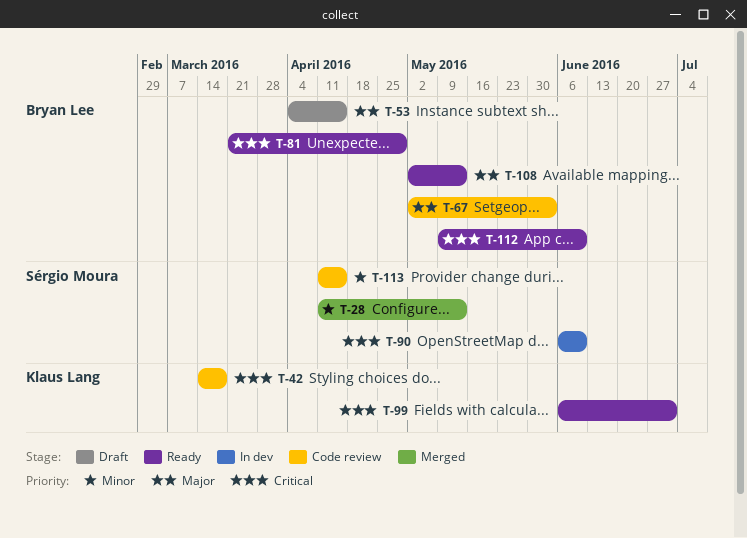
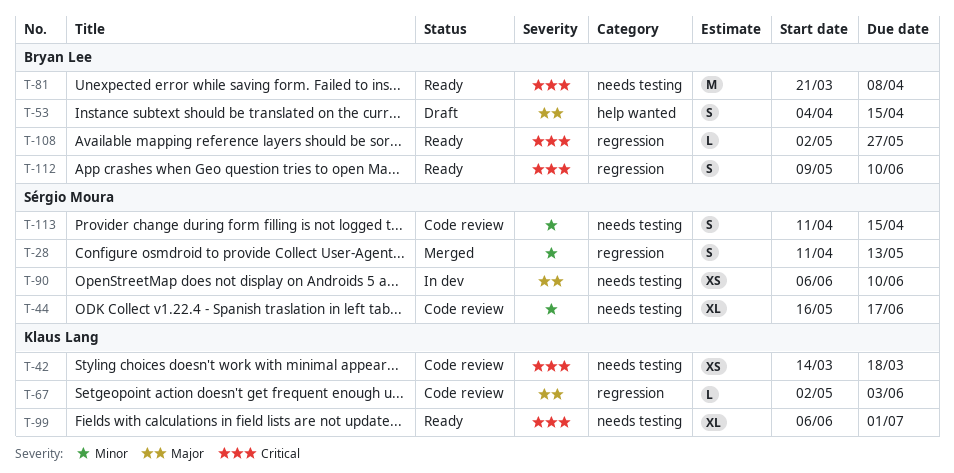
T-44: none -> present
T-67, owner: Bryan Lee -> Klaus Lang
T-81, due: Apr 29 -> Apr 8
T-90, priority: Critical -> Major
T-108, priority: Major -> Critical
T-108, due: May 13 -> May 27

